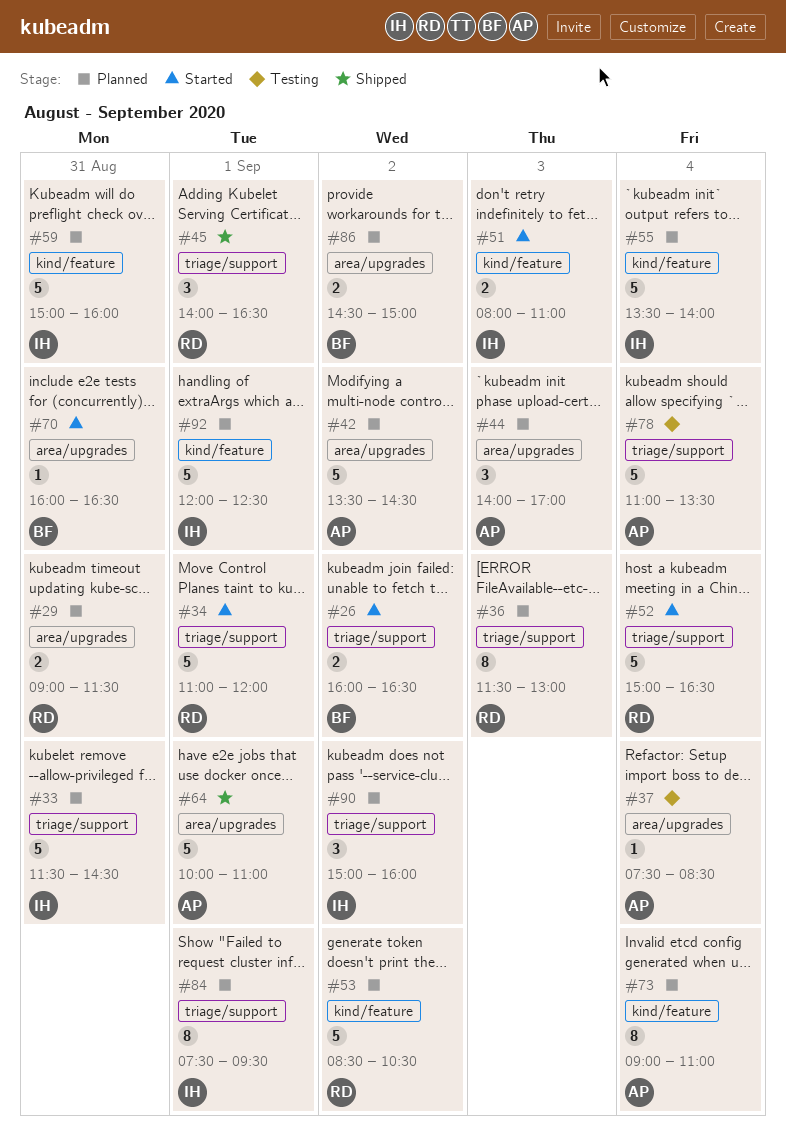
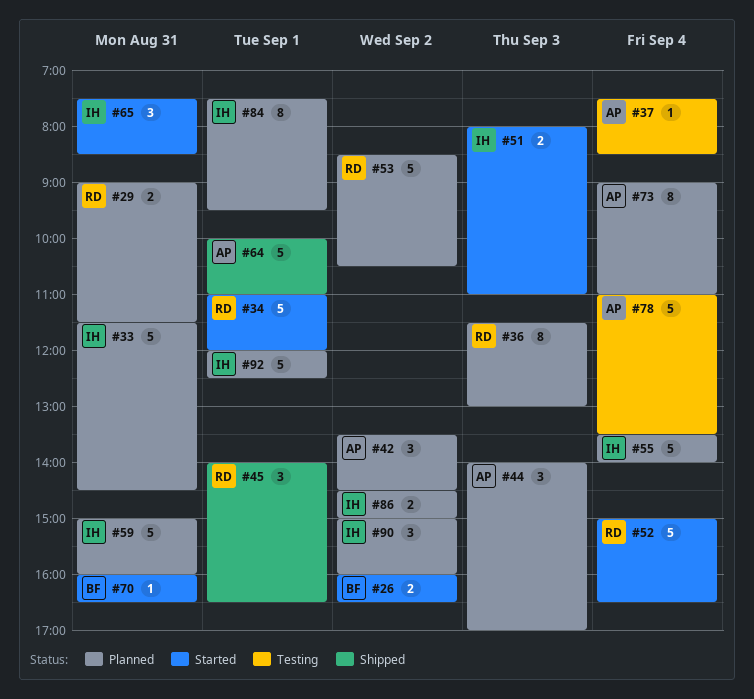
#42, estimate: 5 -> 3
#65: none -> present
#86, owner: BF -> IH

